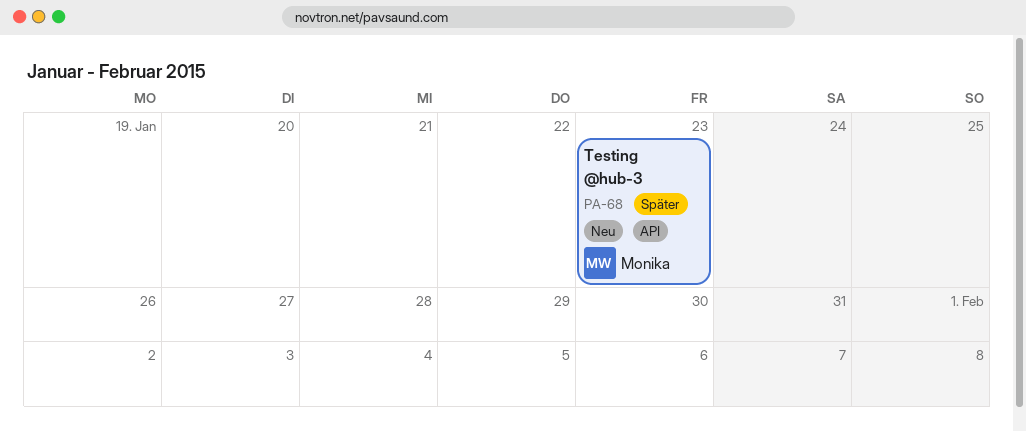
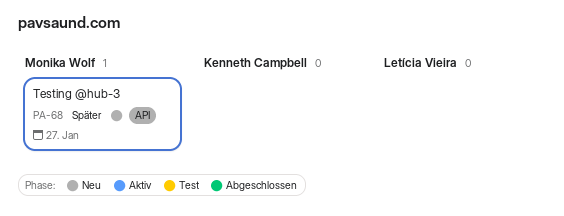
PA-68, due: Jan 23 -> Jan 27

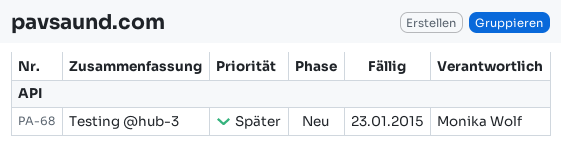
PA-68, due: Jan 27 -> Jan 23

